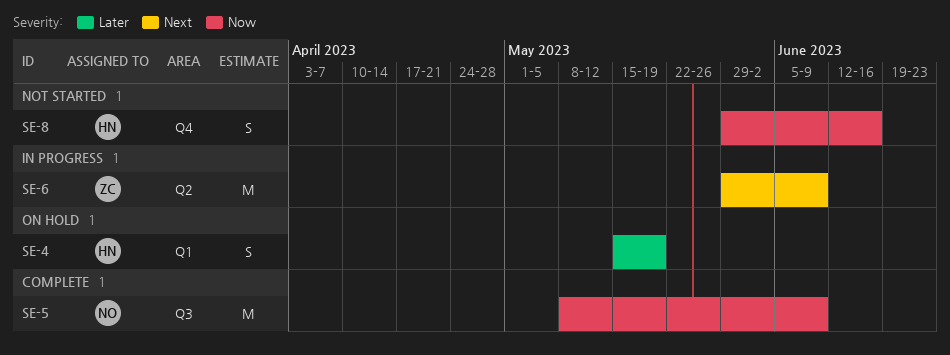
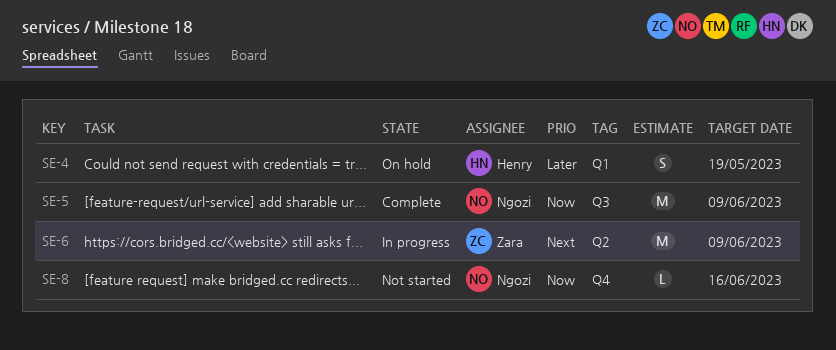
SE-8, owner: Henry -> Ngozi
SE-8, estimate: S -> L

